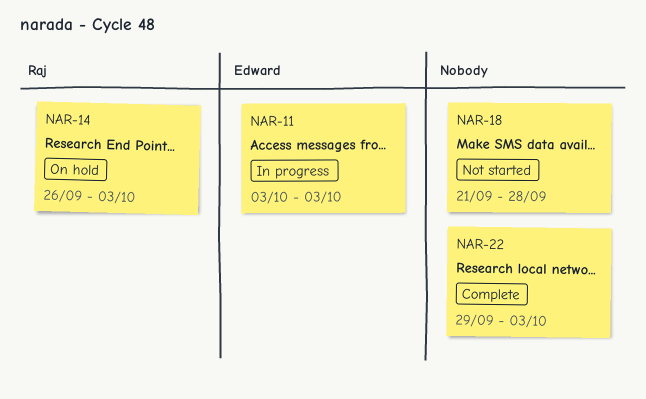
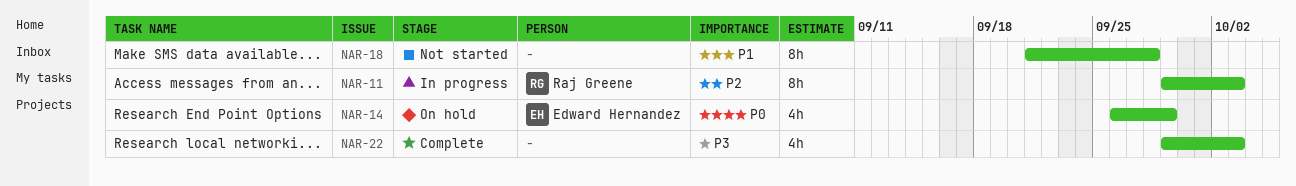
NAR-11, owner: Edward Hernandez -> Raj Greene
NAR-11, start: Oct 3 -> Sep 29
NAR-14, owner: Raj Greene -> Edward Hernandez
NAR-14, due: Oct 3 -> Sep 29

